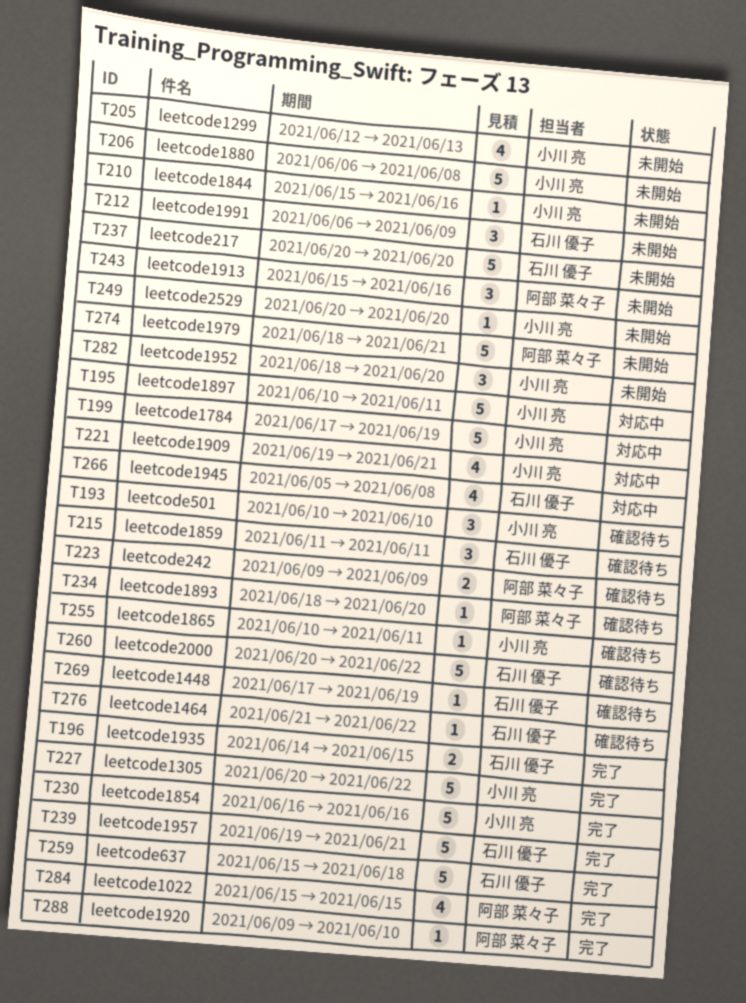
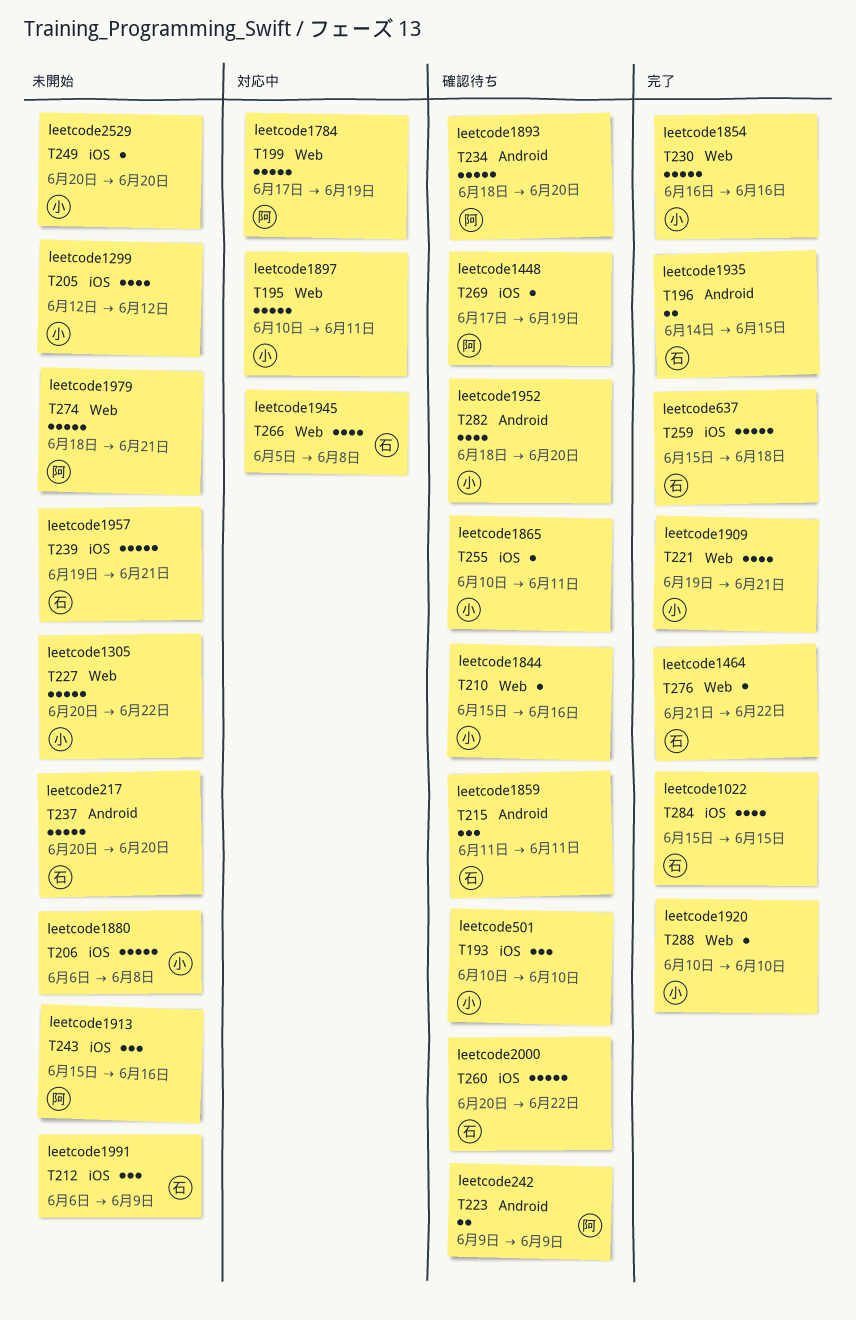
T199, owner: 小川 亮 -> 阿部 菜々子
T205, due: Jun 13 -> Jun 12
T210, status: 未開始 -> 確認待ち
T221, status: 対応中 -> 完了
T227, status: 完了 -> 未開始
T234, estimate: 1 -> 5
T239, status: 完了 -> 未開始
T269, owner: 石川 優子 -> 阿部 菜々子
T276, status: 確認待ち -> 完了
T282, status: 未開始 -> 確認待ち
T282, estimate: 3 -> 4
T284, owner: 阿部 菜々子 -> 石川 優子
T288, owner: 阿部 菜々子 -> 小川 亮
T288, start: Jun 9 -> Jun 10

